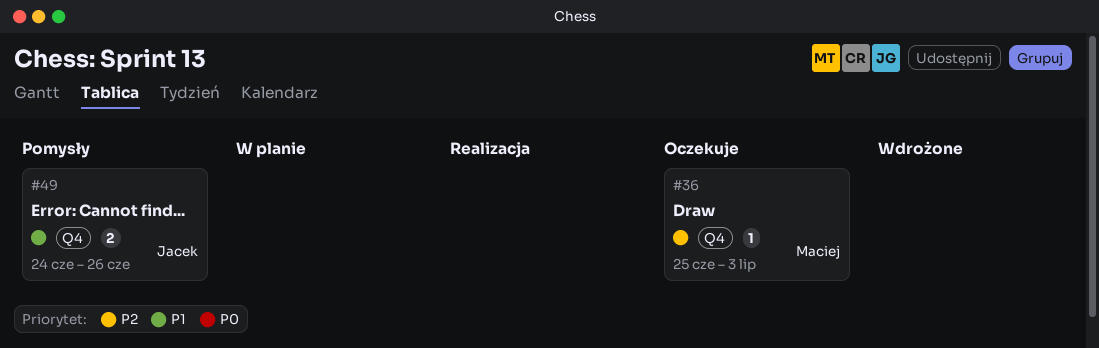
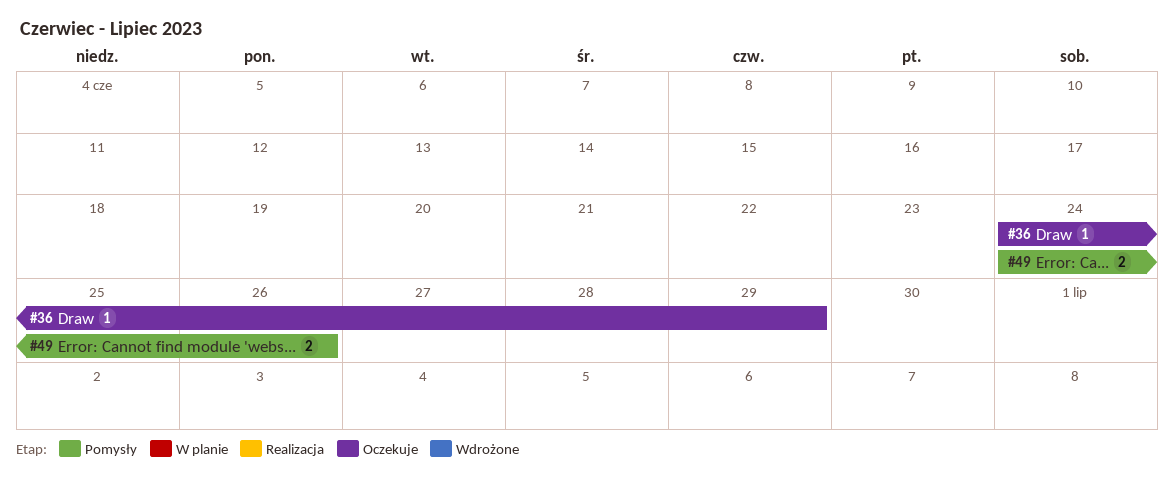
#36, start: Jun 25 -> Jun 24
#36, due: Jul 3 -> Jun 29

